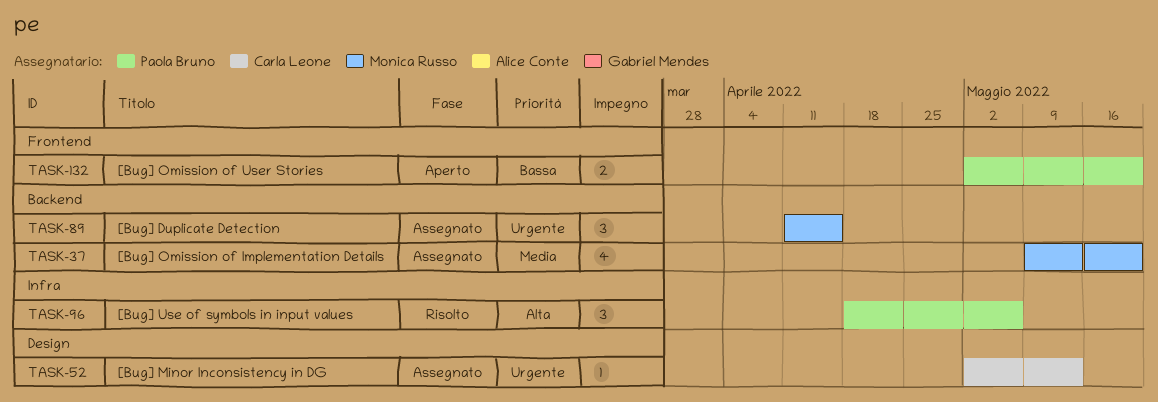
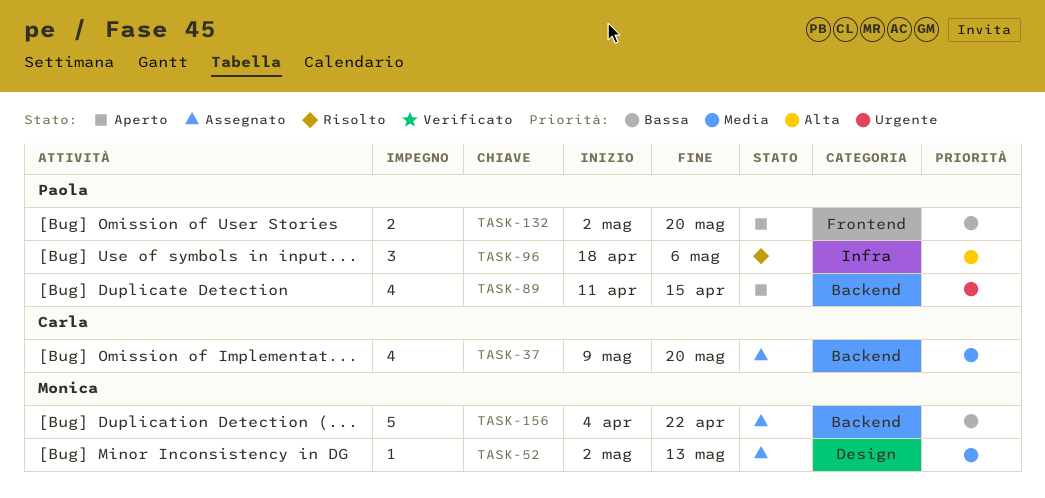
TASK-37, owner: Monica Russo -> Carla Leone
TASK-52, owner: Carla Leone -> Monica Russo
TASK-52, priority: Urgente -> Media
TASK-89, status: Assegnato -> Aperto
TASK-89, owner: Monica Russo -> Paola Bruno
TASK-89, estimate: 3 -> 4
TASK-156: none -> present

